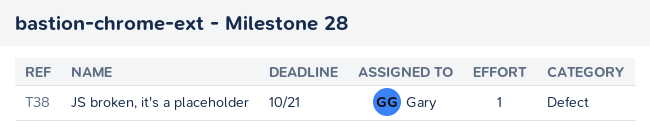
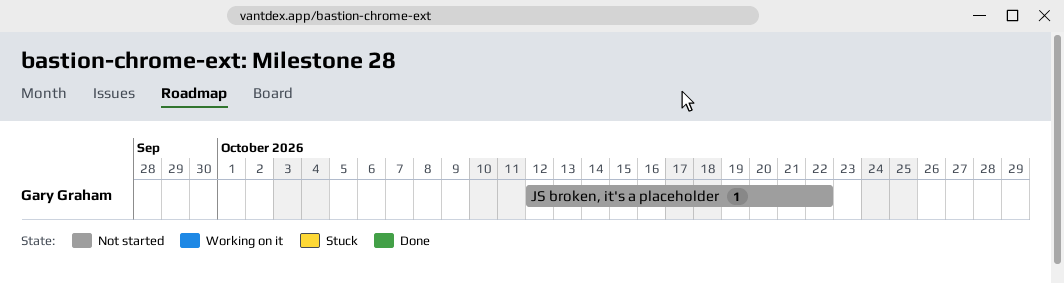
JS broken, it's a placeholder, due: Oct 21 -> Oct 22

